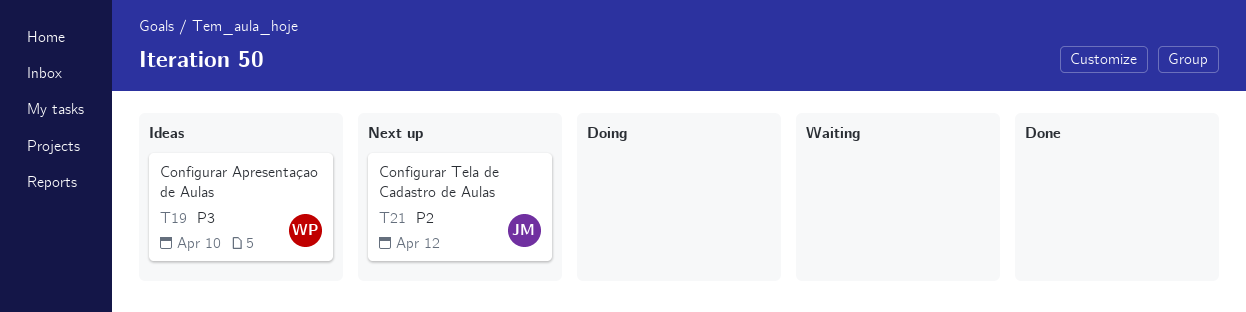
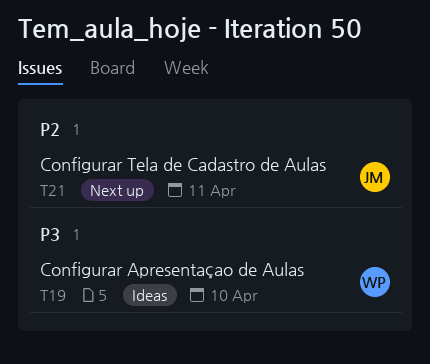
T21, due: Apr 12 -> Apr 11

